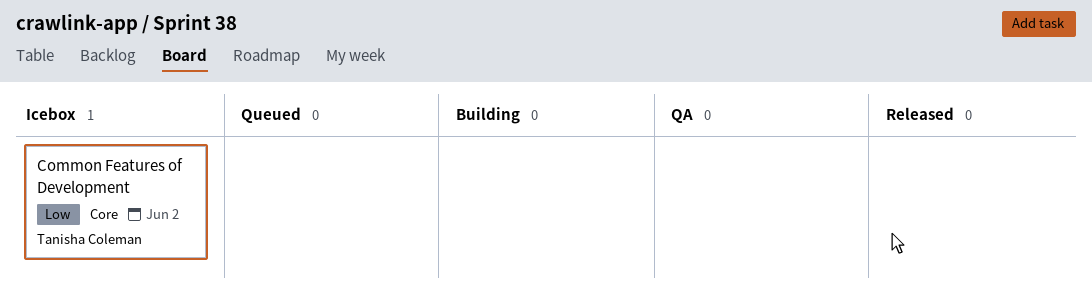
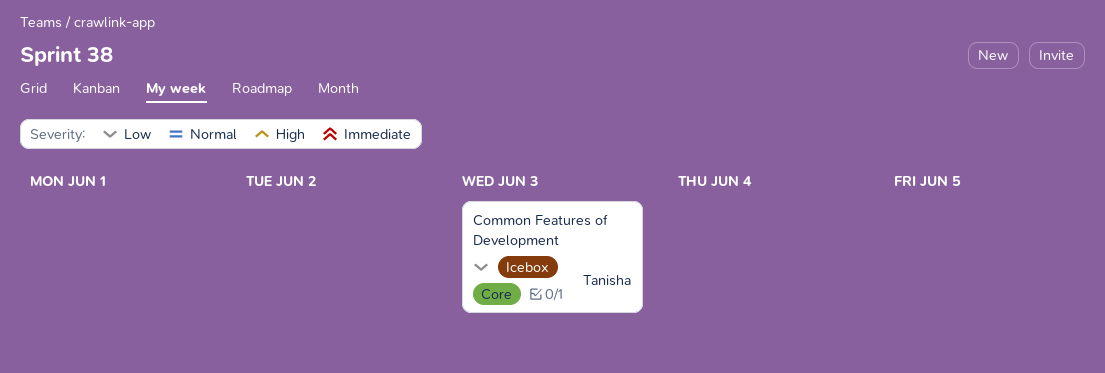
Common Features of Development, due: Jun 2 -> Jun 3

